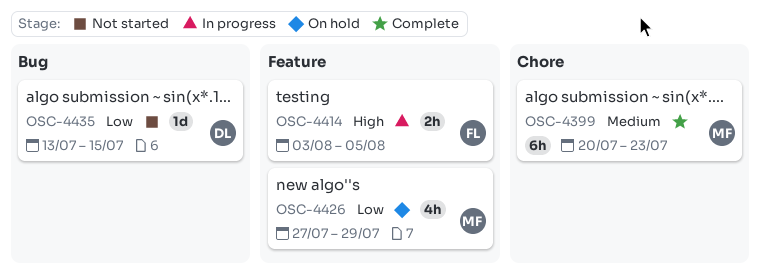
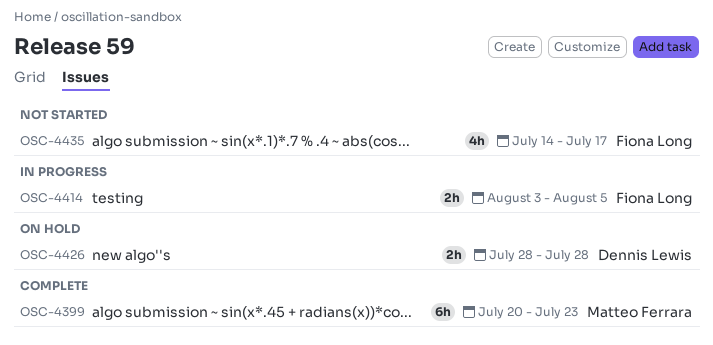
OSC-4426, owner: Matteo Ferrara -> Dennis Lewis
OSC-4426, estimate: 4h -> 2h
OSC-4426, start: Jul 27 -> Jul 28
OSC-4426, due: Jul 29 -> Jul 28
OSC-4435, owner: Dennis Lewis -> Fiona Long
OSC-4435, estimate: 1d -> 4h
OSC-4435, start: Jul 13 -> Jul 14
OSC-4435, due: Jul 15 -> Jul 17

